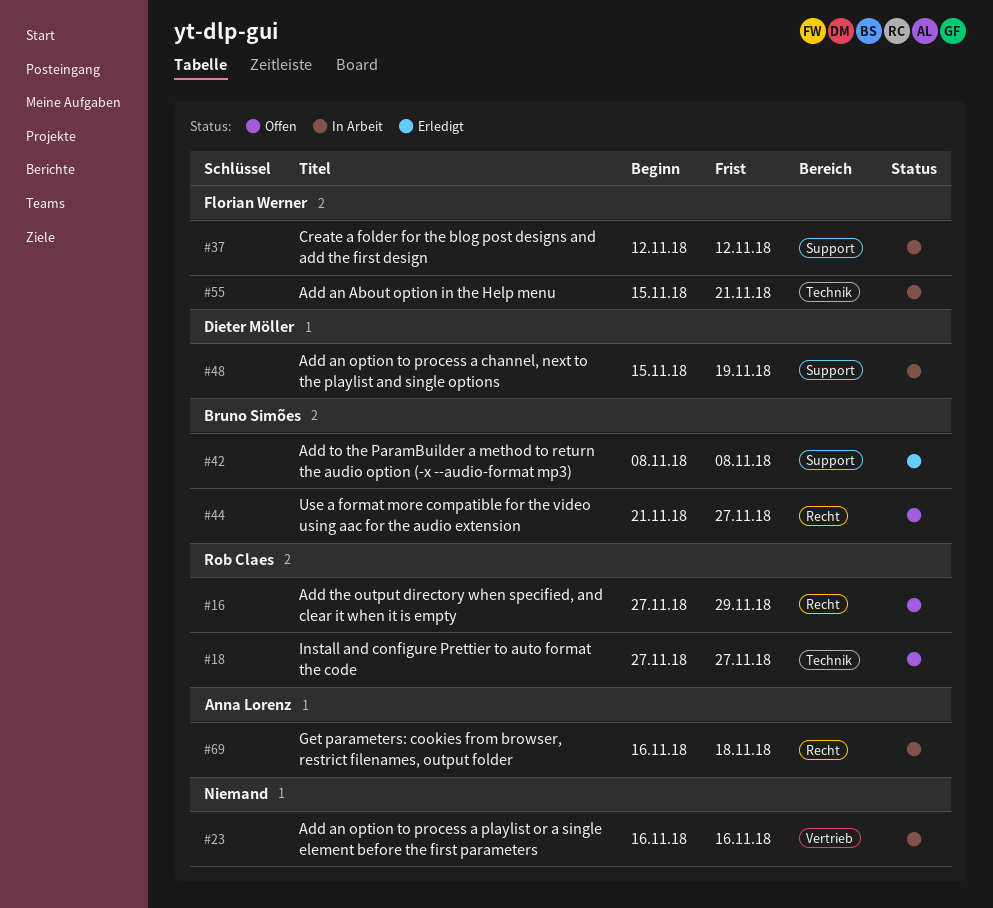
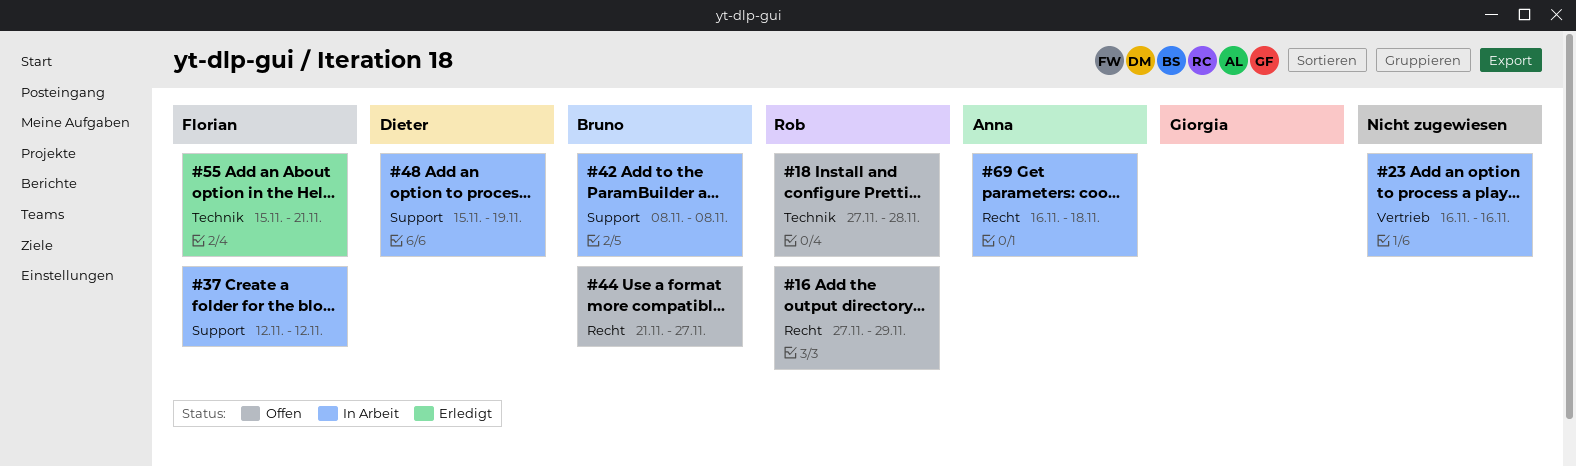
#18, due: Nov 27 -> Nov 28
#42, status: Erledigt -> In Arbeit
#55, status: In Arbeit -> Erledigt

